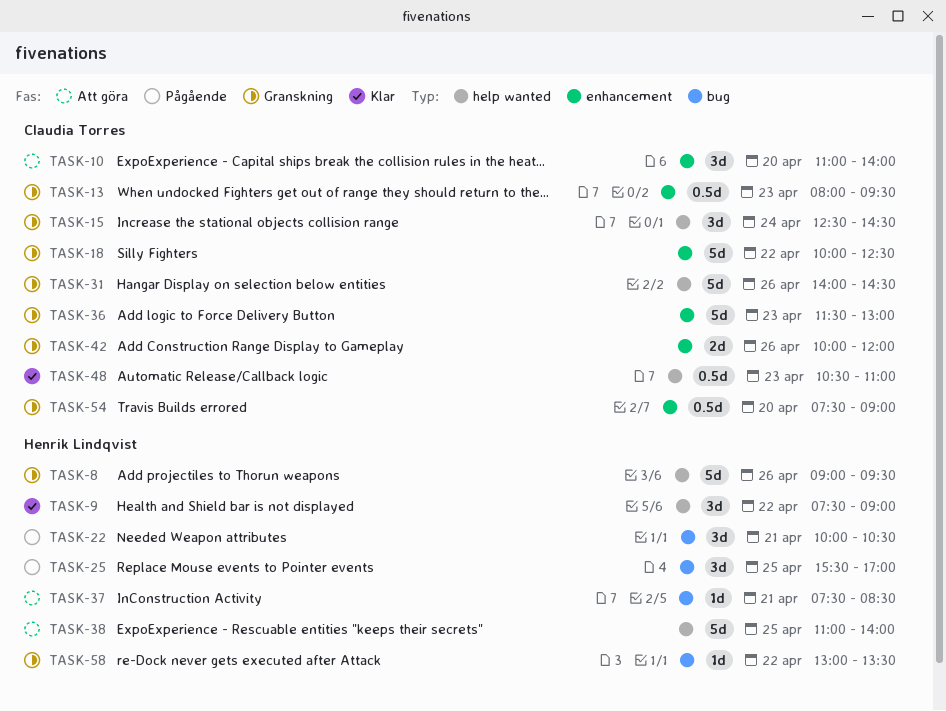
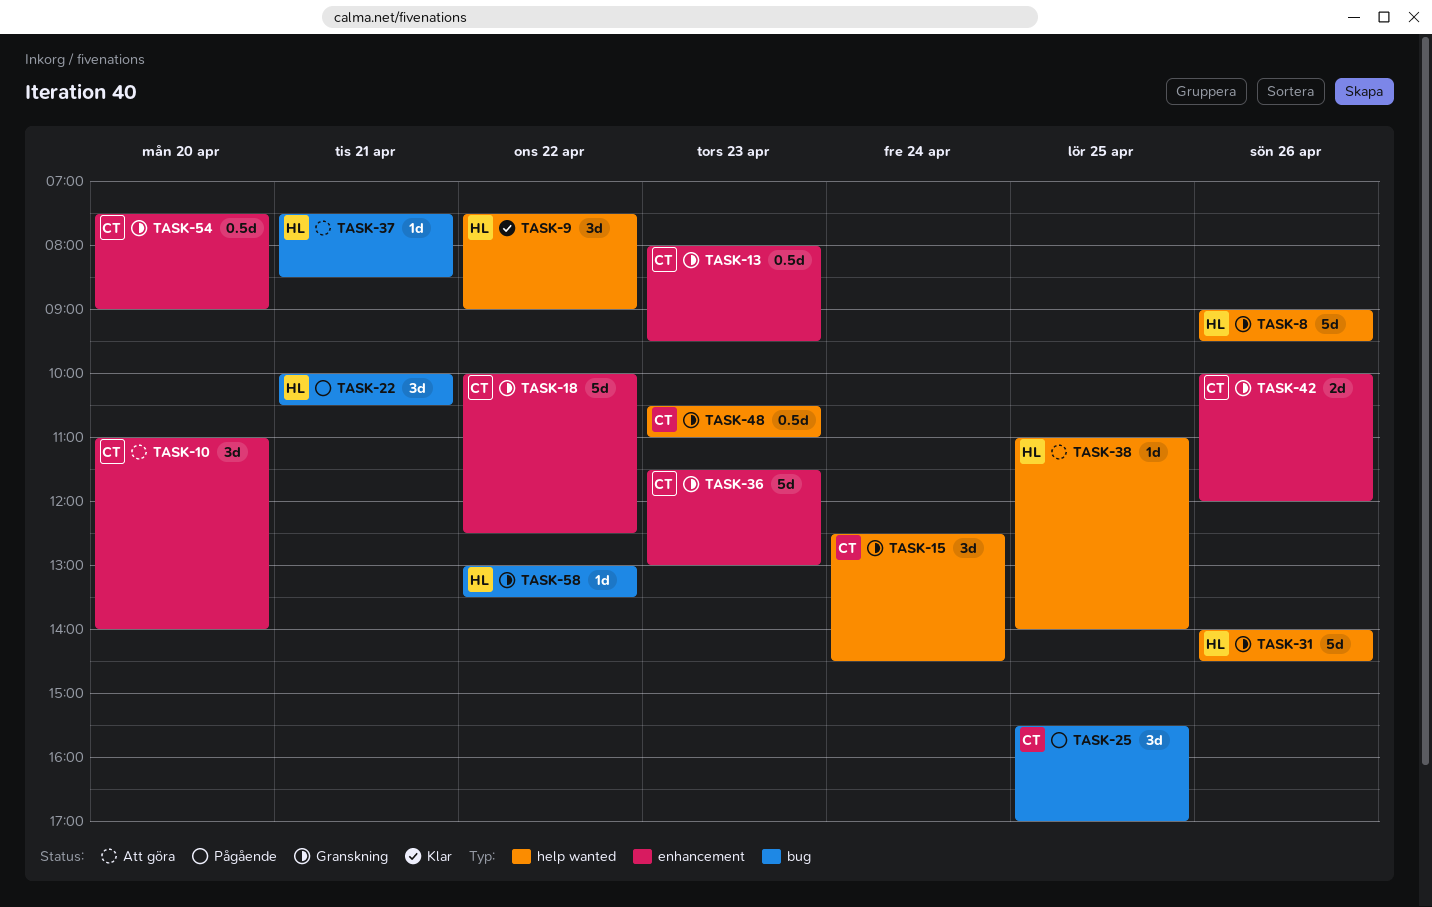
TASK-25, owner: Henrik Lindqvist -> Claudia Torres
TASK-31, owner: Claudia Torres -> Henrik Lindqvist
TASK-38, estimate: 5d -> 1d
TASK-48, status: Klar -> Granskning

